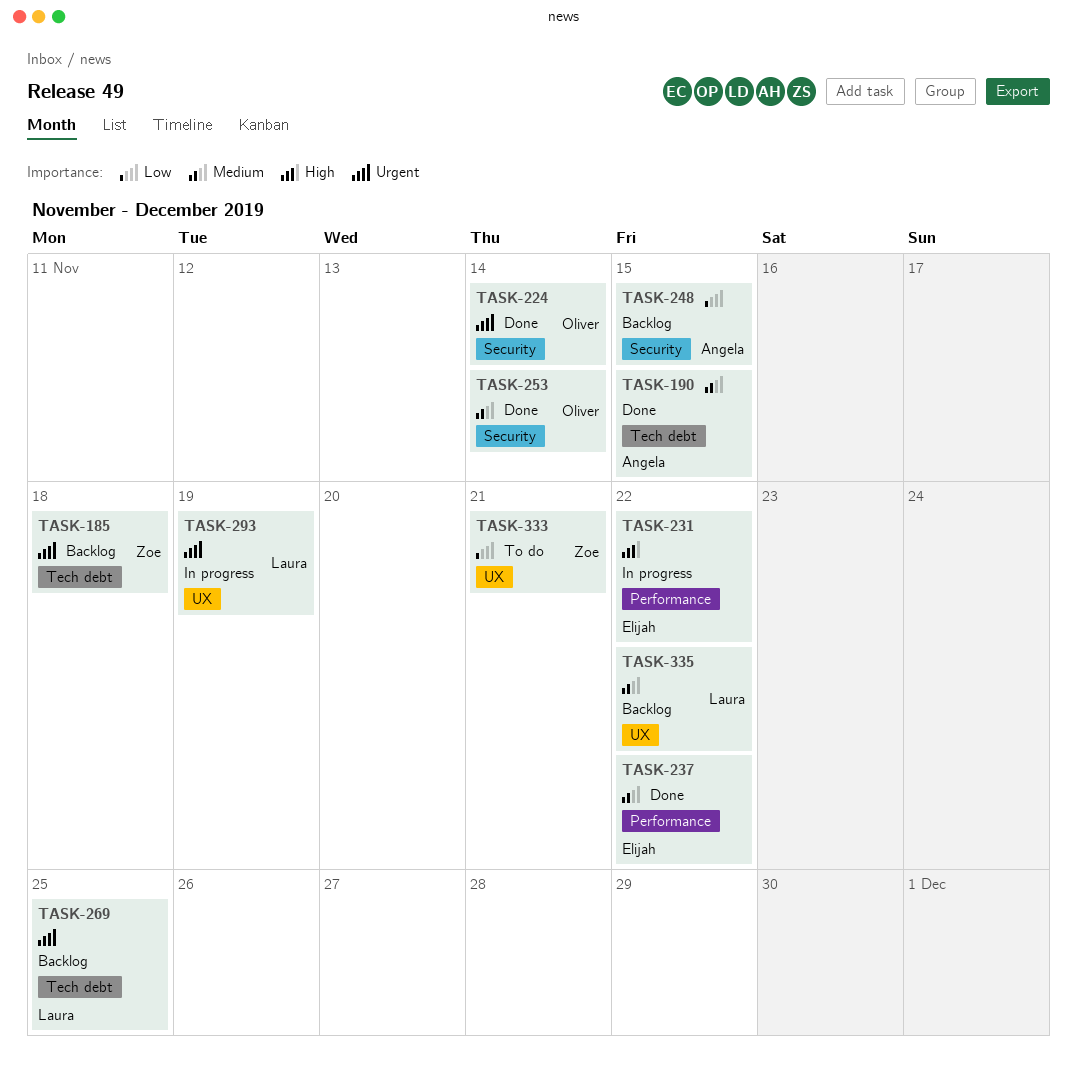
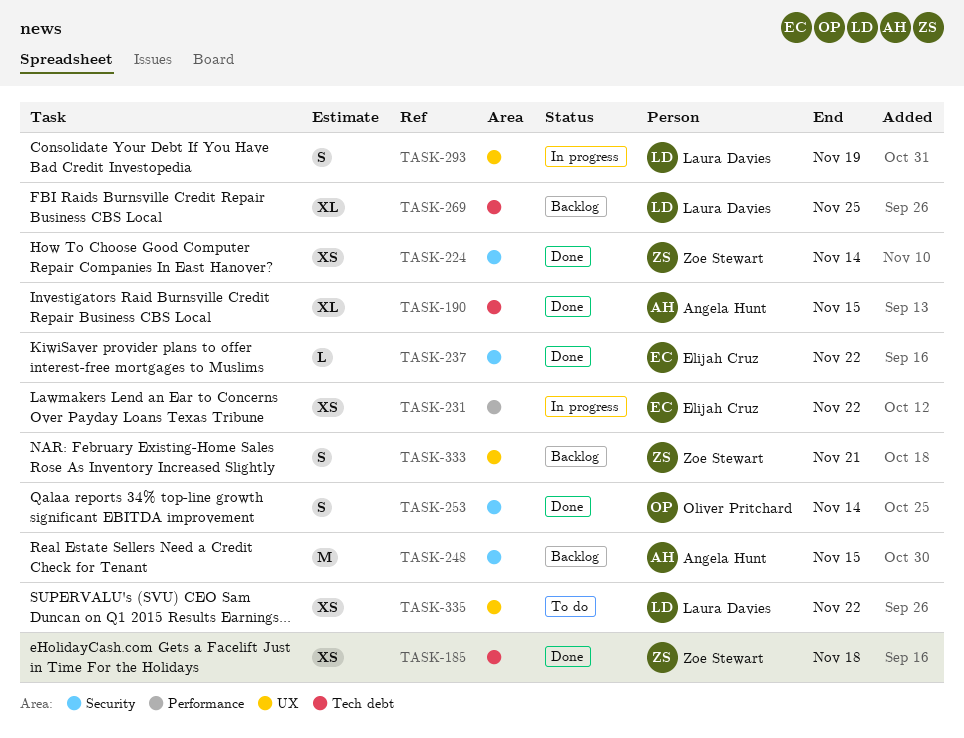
TASK-185, status: Backlog -> Done
TASK-224, owner: Oliver Pritchard -> Zoe Stewart
TASK-237, label: Performance -> Security
TASK-333, status: To do -> Backlog
TASK-335, status: Backlog -> To do

